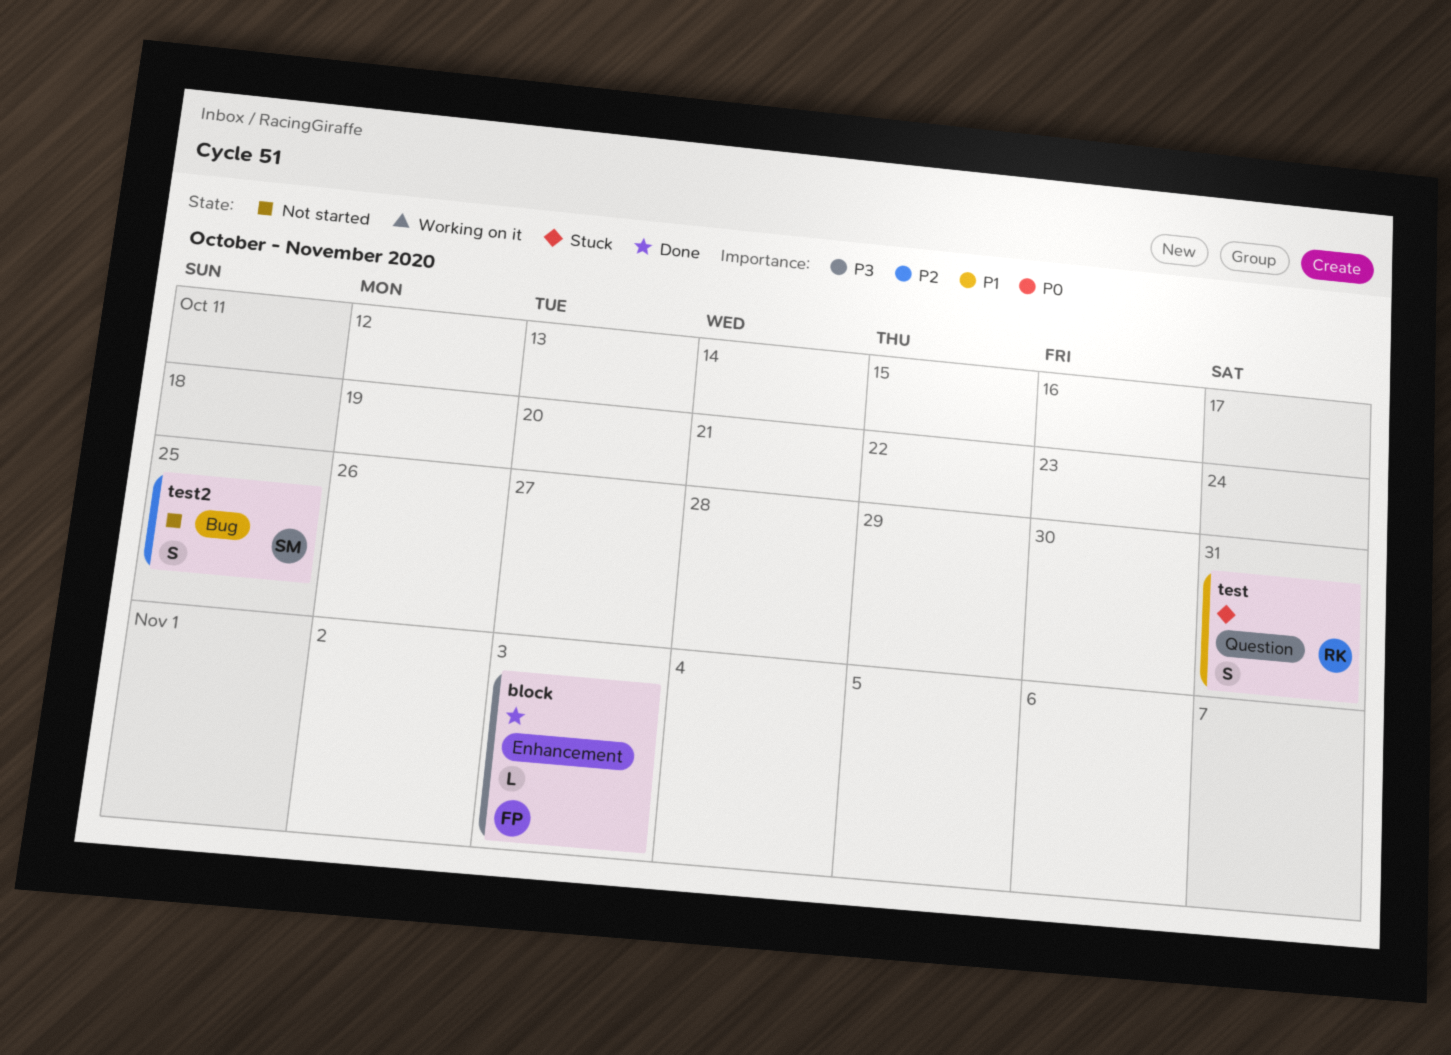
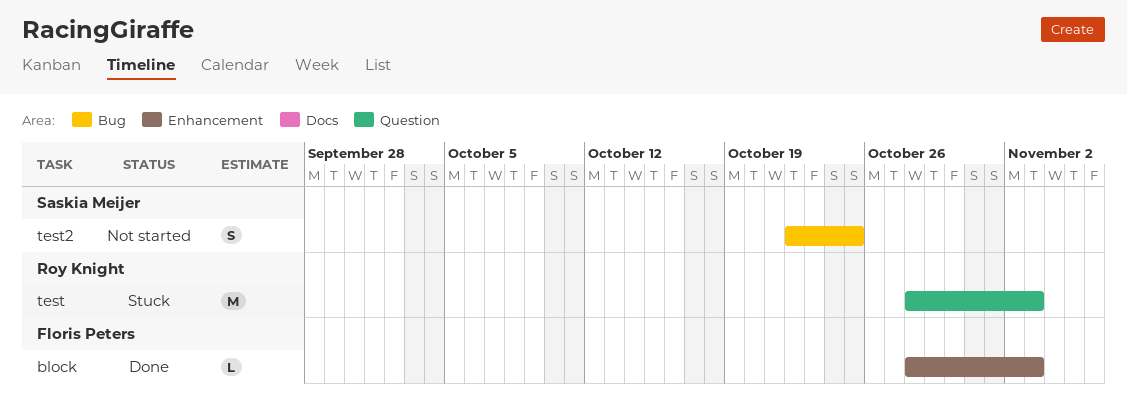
test, estimate: S -> M
test, due: Oct 31 -> Nov 3

